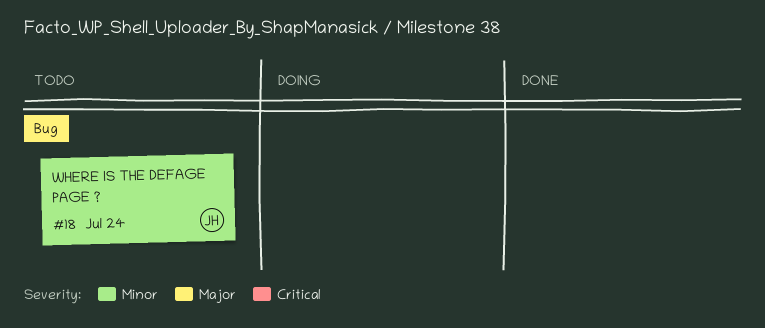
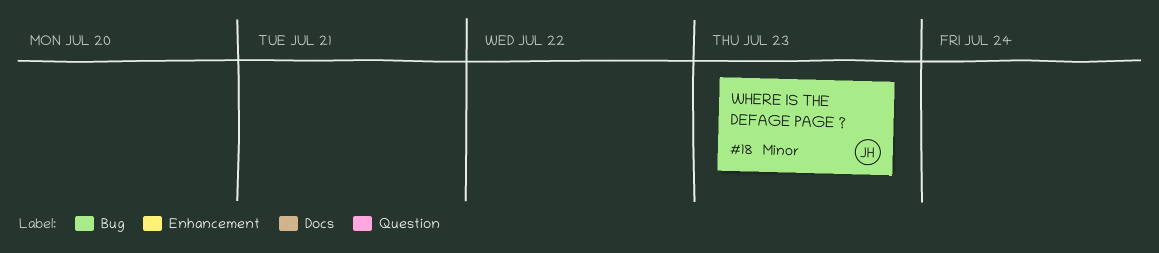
#18, due: Jul 24 -> Jul 23

